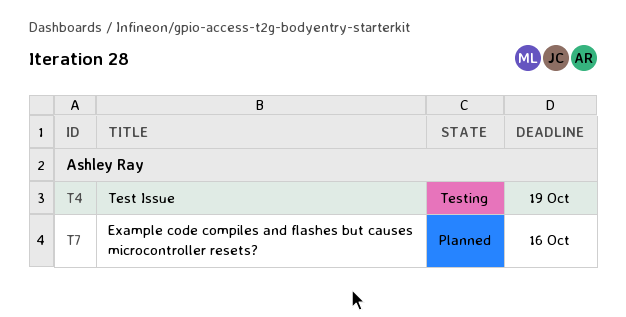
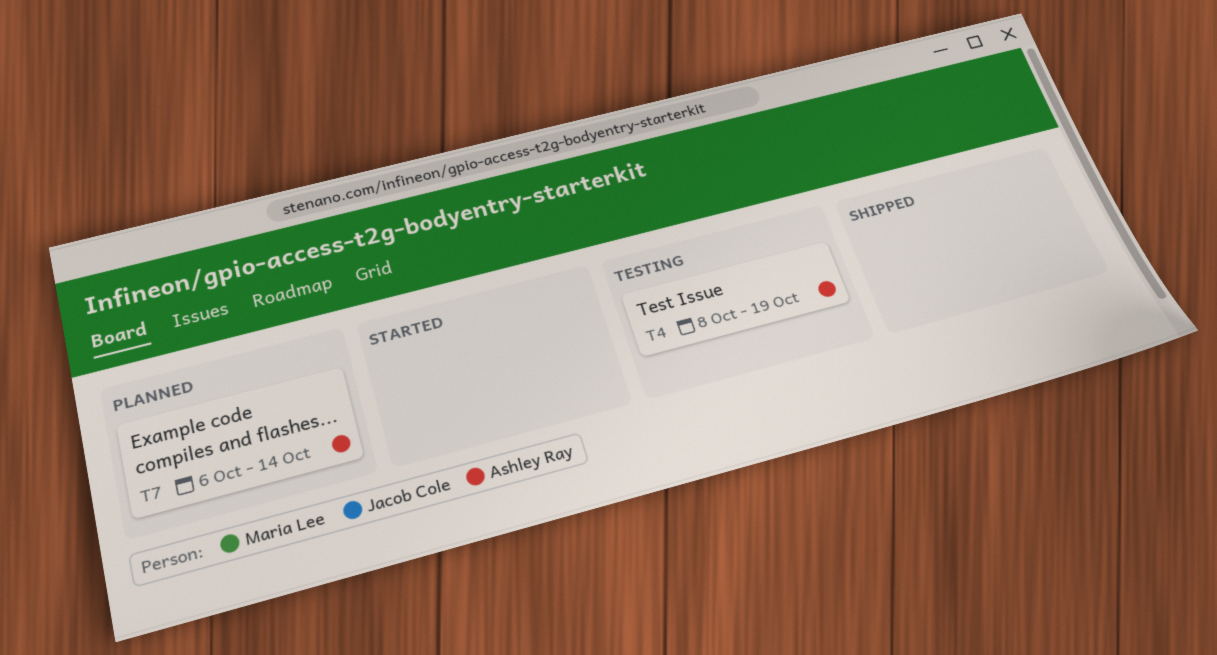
T7, due: Oct 16 -> Oct 14

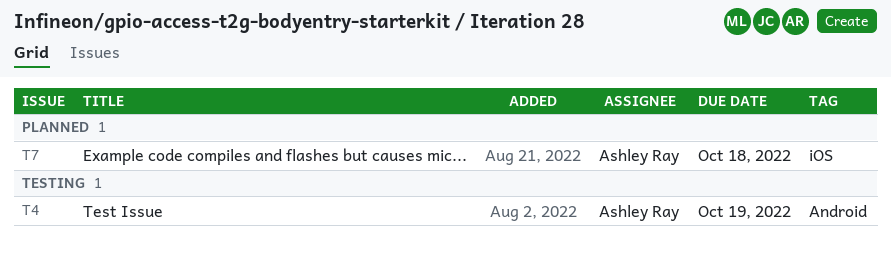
T7, due: Oct 14 -> Oct 18

